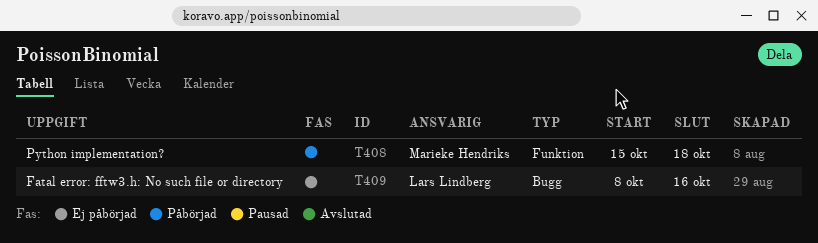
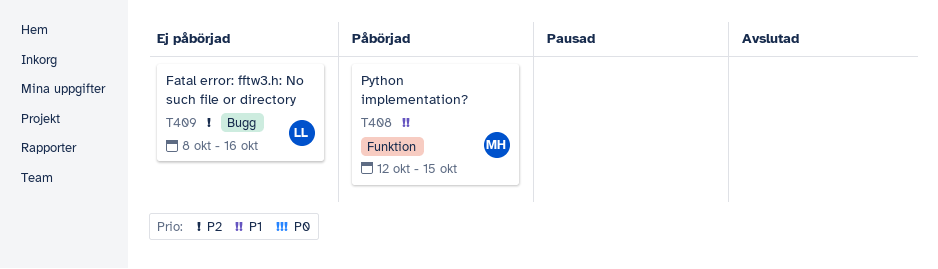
T408, start: Oct 15 -> Oct 12
T408, due: Oct 18 -> Oct 15

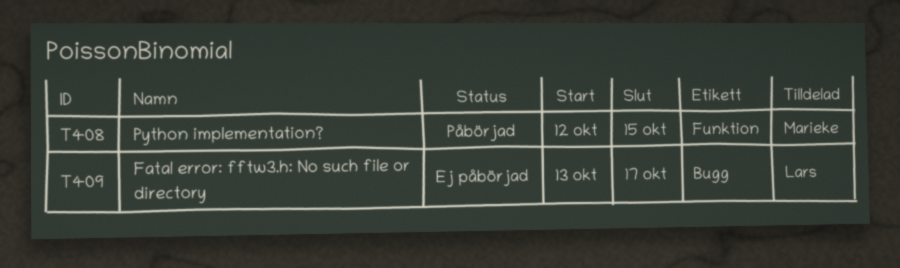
T409, start: Oct 8 -> Oct 13
T409, due: Oct 16 -> Oct 17

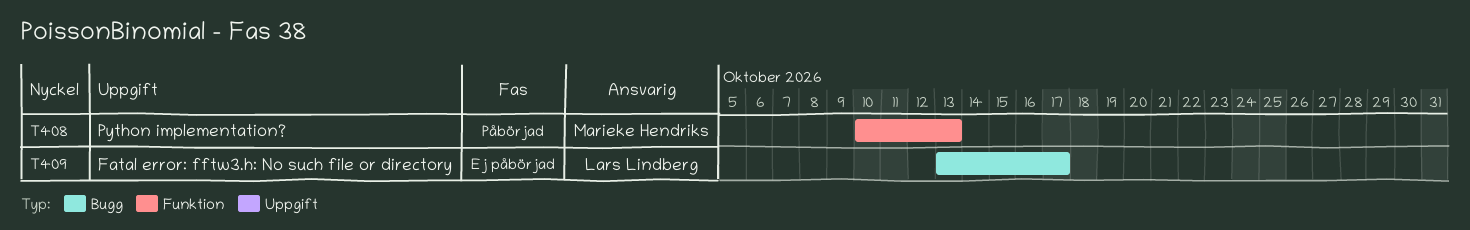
T408, start: Oct 12 -> Oct 10
T408, due: Oct 15 -> Oct 13

